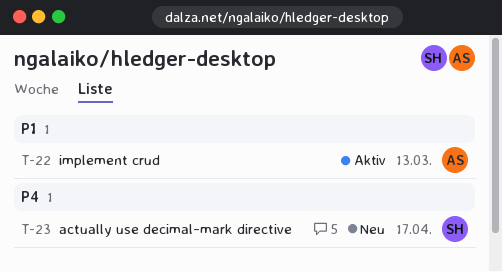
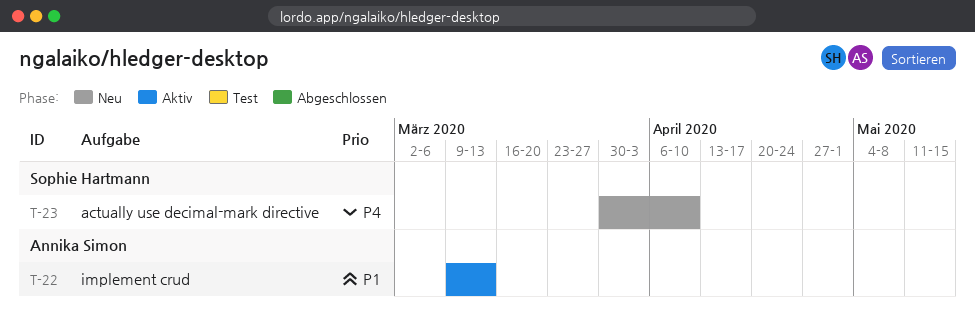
T-23, due: Apr 17 -> Apr 10

